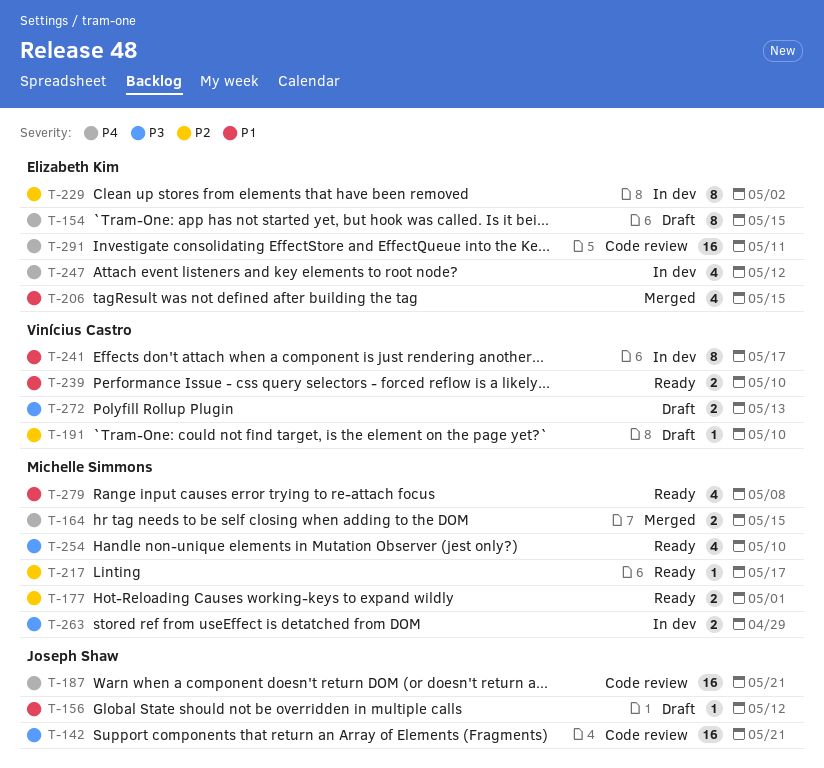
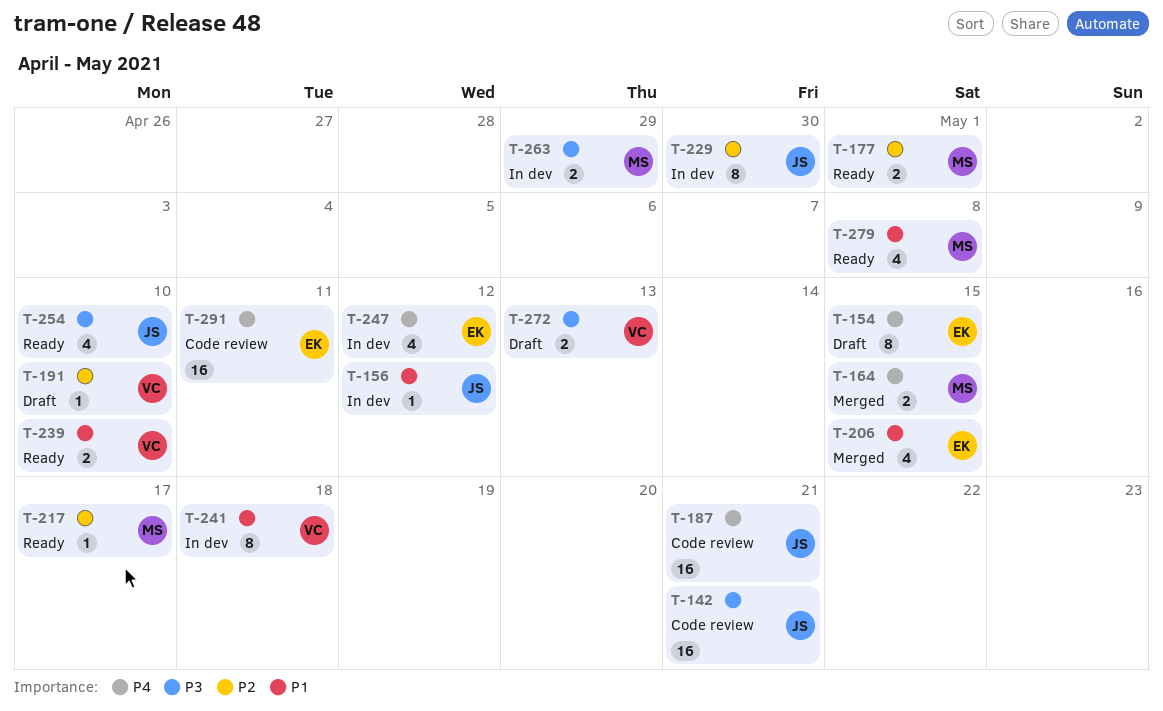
T-156, status: Draft -> In dev
T-229, owner: Elizabeth Kim -> Joseph Shaw
T-229, due: May 2 -> Apr 30
T-241, due: May 17 -> May 18
T-254, owner: Michelle Simmons -> Joseph Shaw

